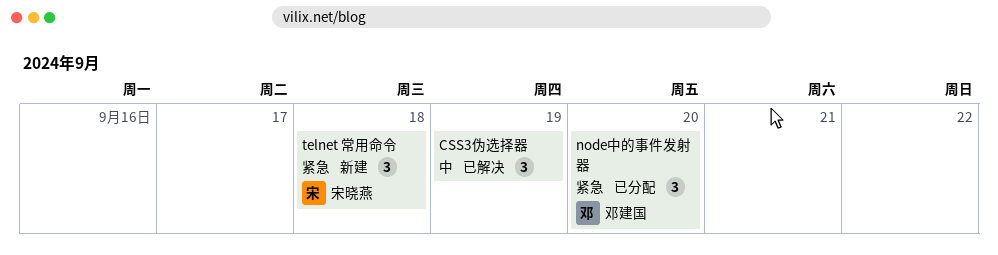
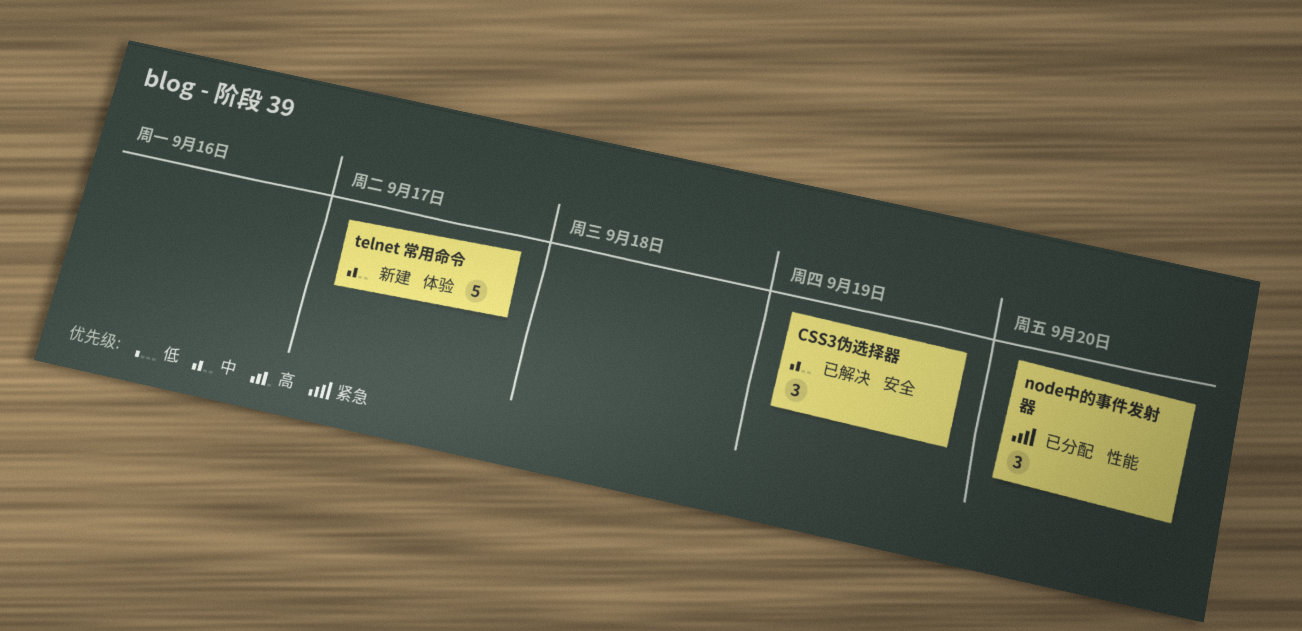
telnet 常用命令, priority: 紧急 -> 中
telnet 常用命令, estimate: 3 -> 5
telnet 常用命令, due: Sep 18 -> Sep 17

